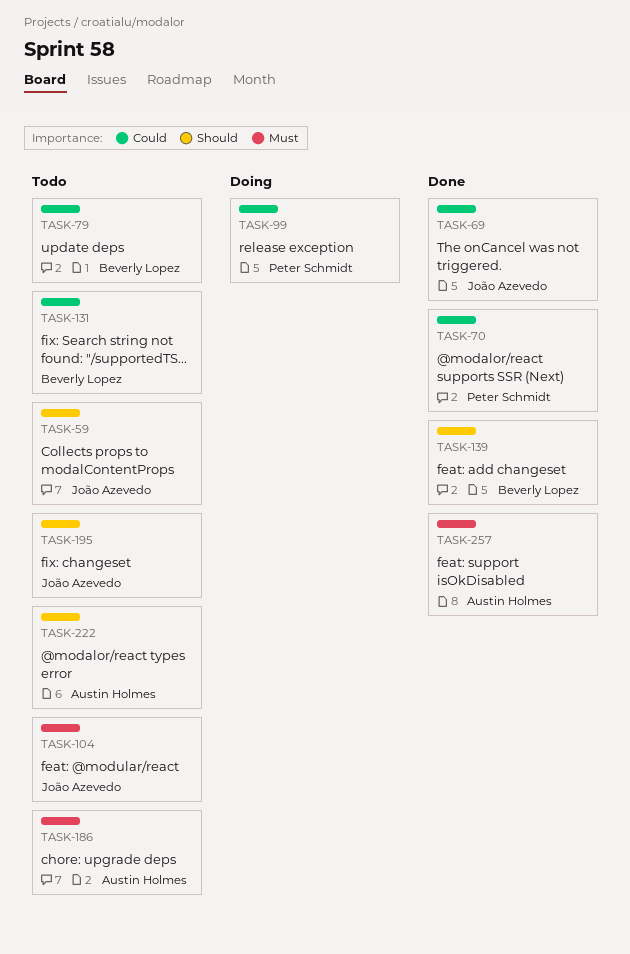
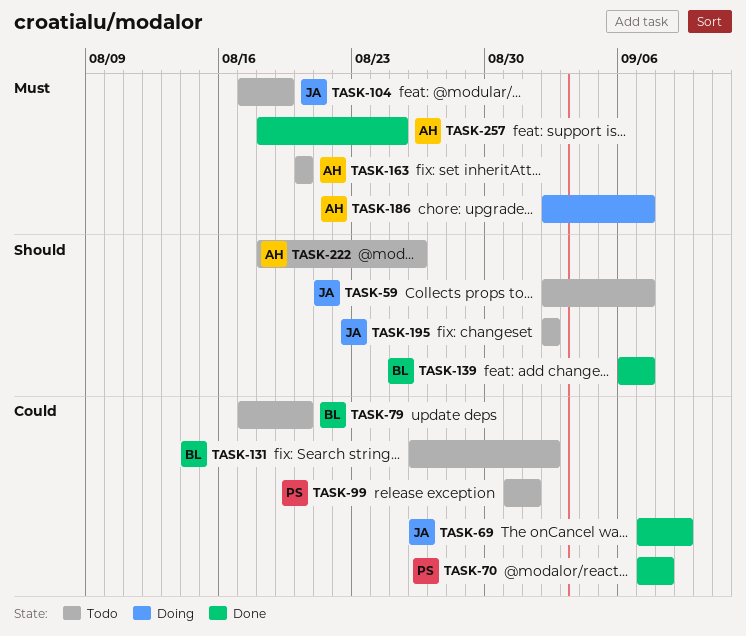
TASK-99, status: Doing -> Todo
TASK-163: none -> present
TASK-186, status: Todo -> Doing

